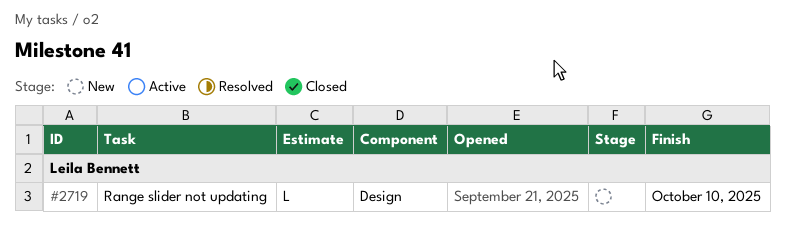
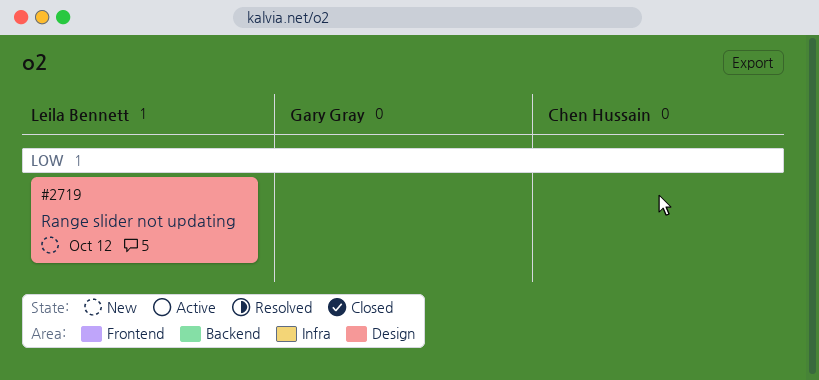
#2719, due: Oct 10 -> Oct 12

